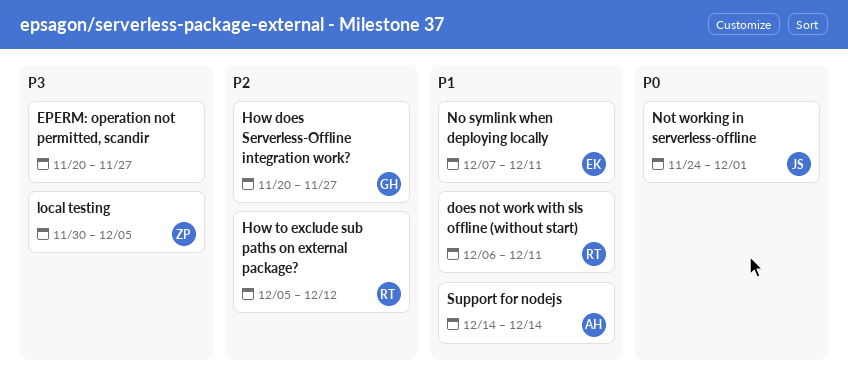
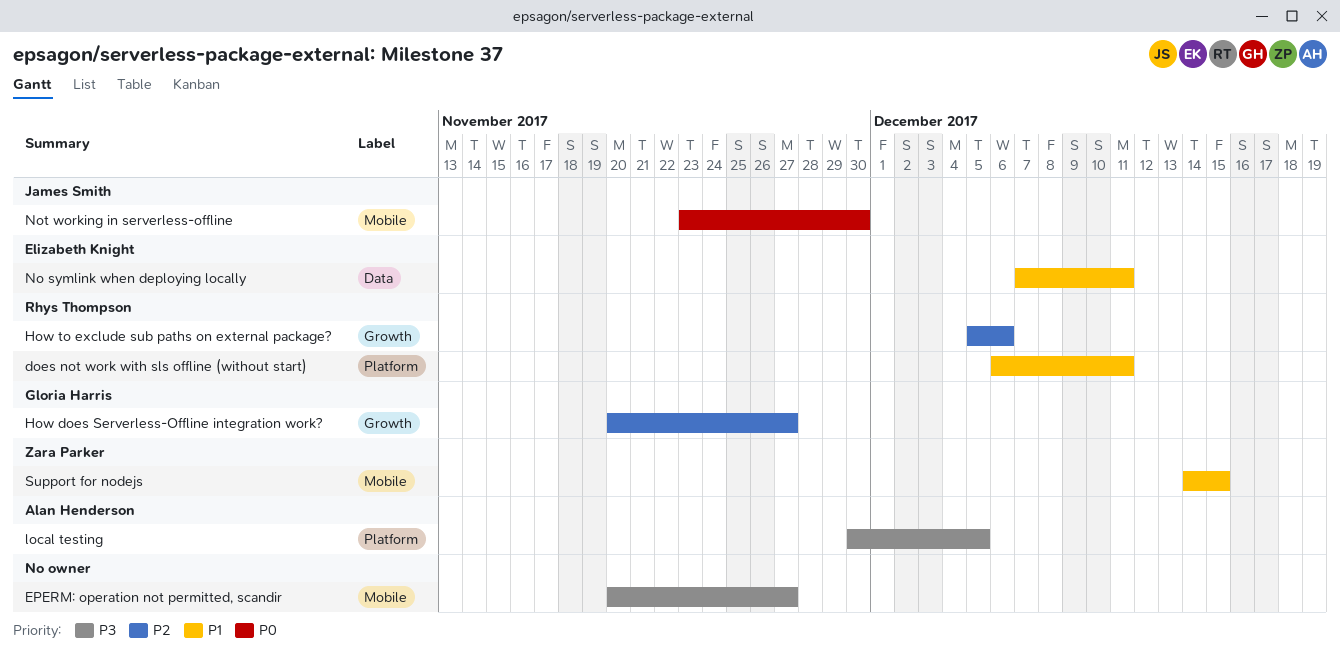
How to exclude sub paths on external package?, due: Dec 12 -> Dec 6
local testing, owner: Zara Parker -> Alan Henderson
Not working in serverless-offline, start: Nov 24 -> Nov 23
Not working in serverless-offline, due: Dec 1 -> Nov 30
Support for nodejs, owner: Alan Henderson -> Zara Parker
Support for nodejs, due: Dec 14 -> Dec 15

